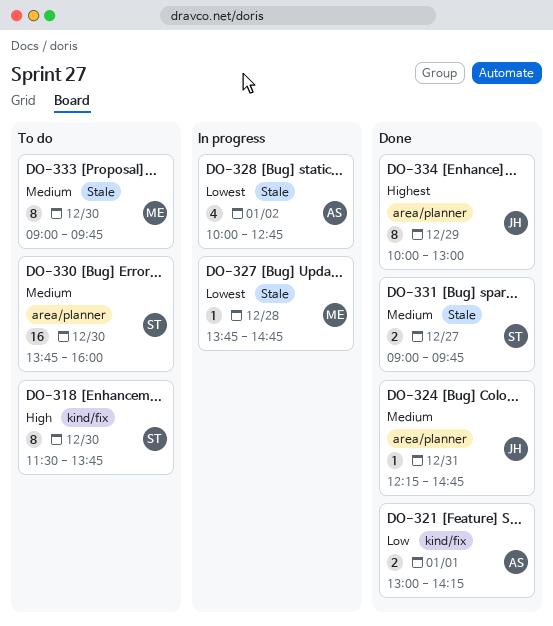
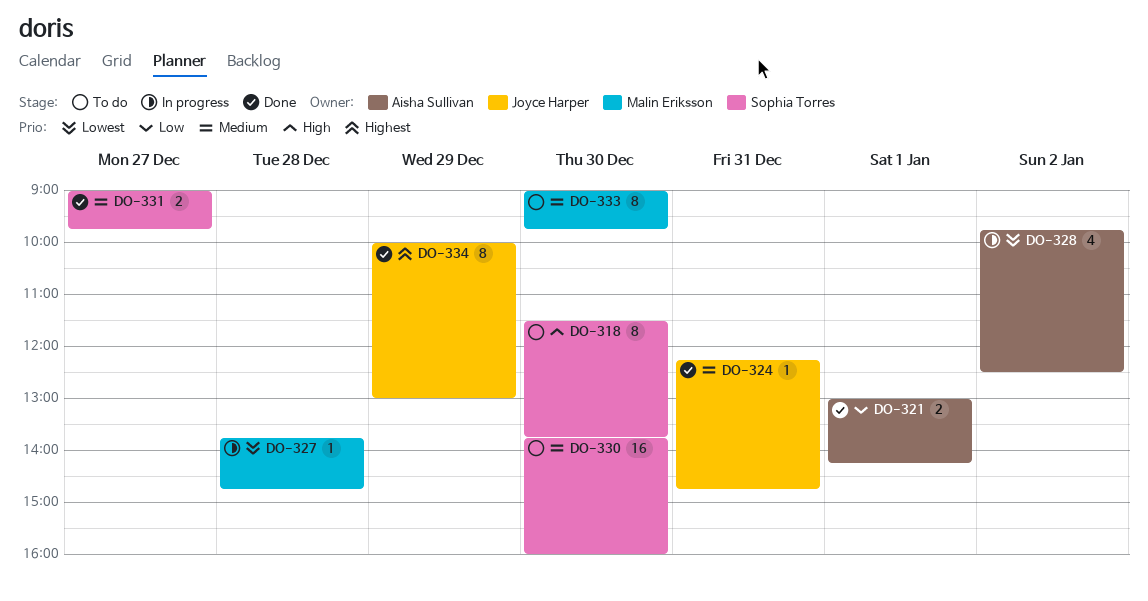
DO-328, begins: 10:00 -> 09:45
DO-328, ends: 12:45 -> 12:30

